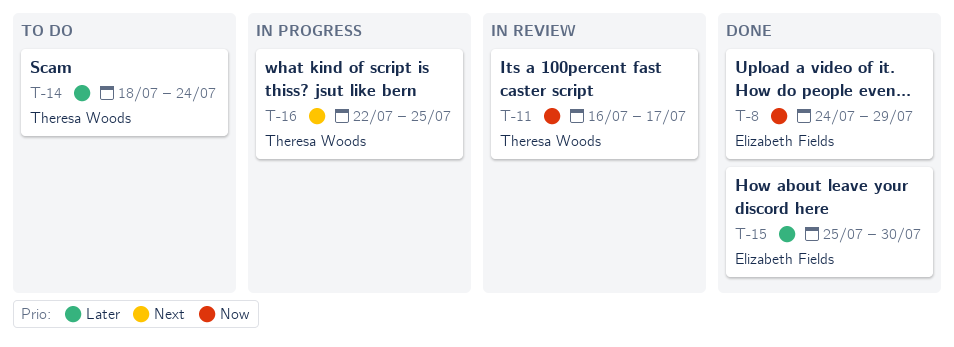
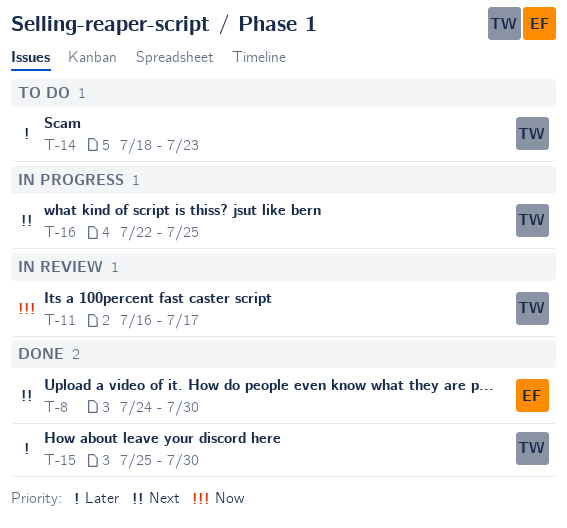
T-8, priority: Now -> Next
T-8, due: Jul 29 -> Jul 30
T-14, due: Jul 24 -> Jul 23
T-15, owner: Elizabeth Fields -> Theresa Woods

